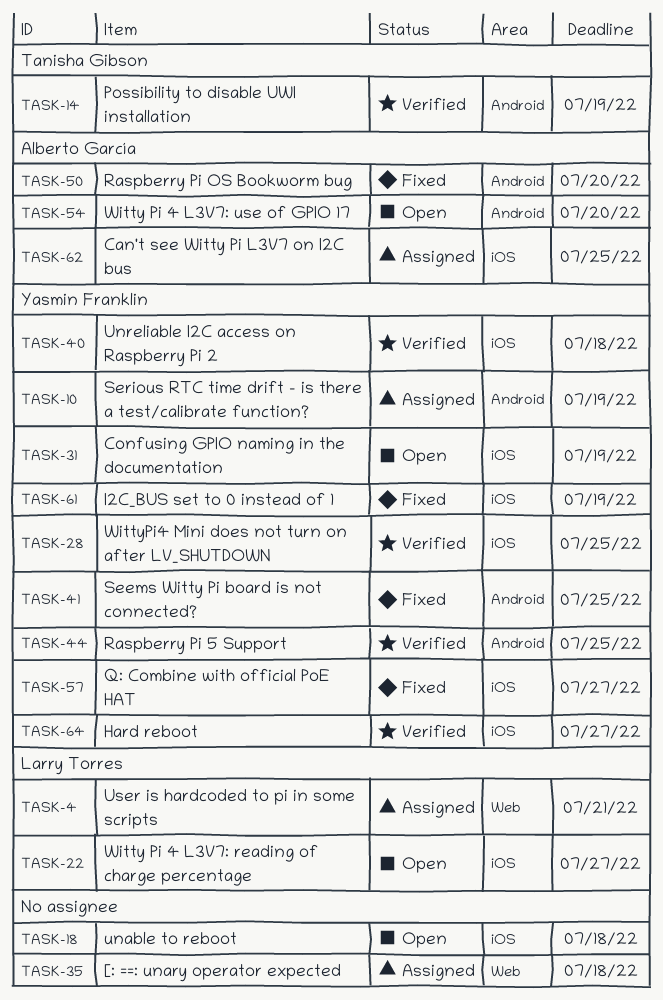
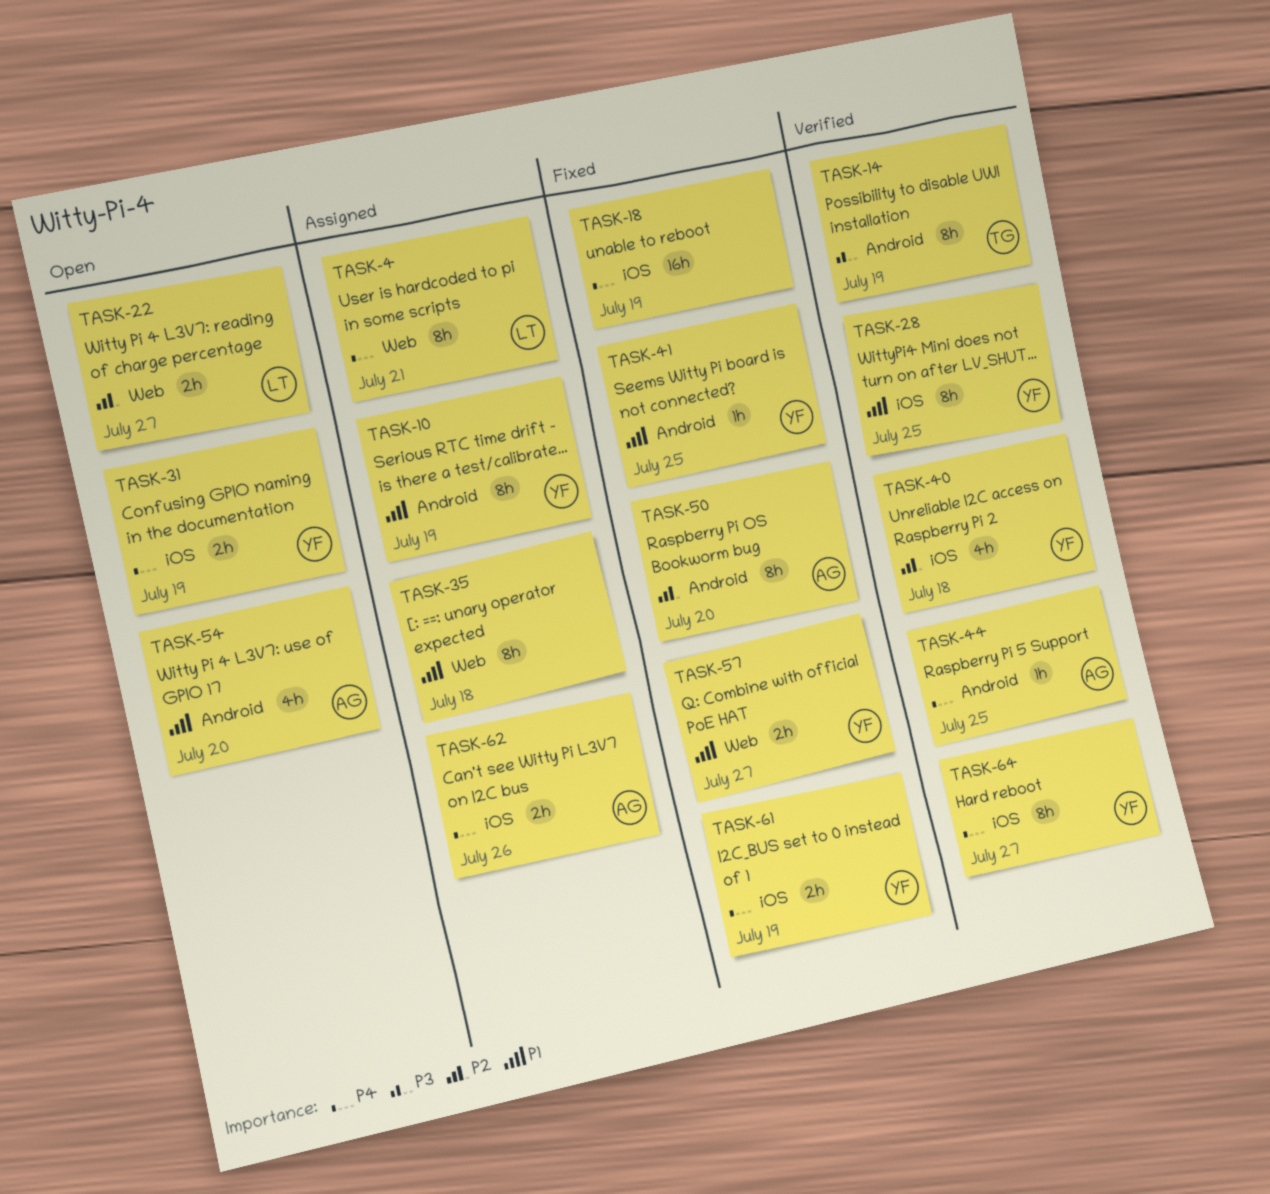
TASK-18, status: Open -> Fixed
TASK-18, due: Jul 18 -> Jul 19
TASK-22, label: iOS -> Web
TASK-44, owner: Yasmin Franklin -> Alberto García
TASK-57, label: iOS -> Web
TASK-62, due: Jul 25 -> Jul 26

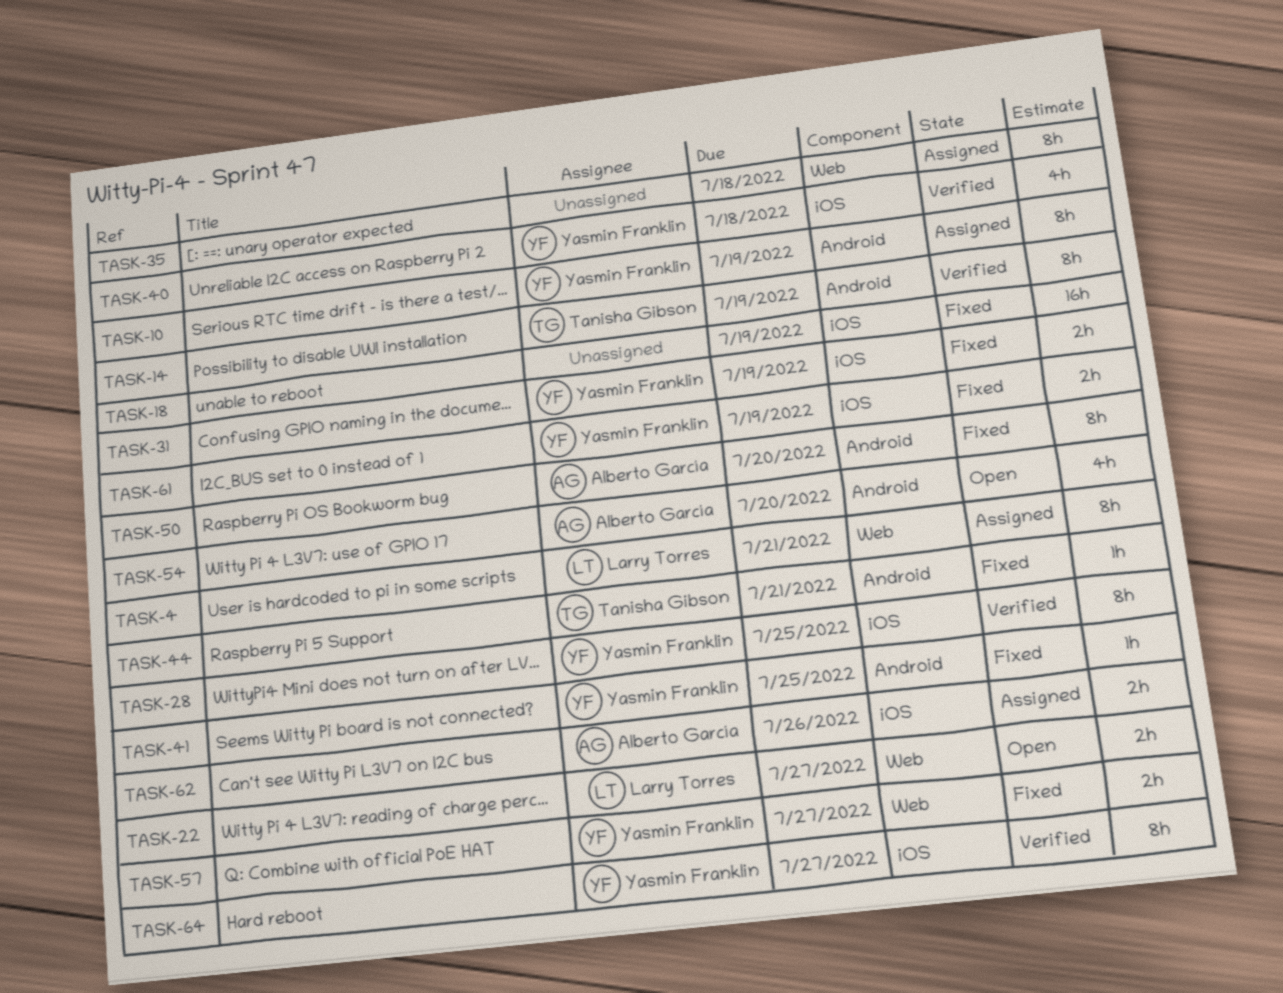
TASK-31, status: Open -> Fixed
TASK-44, status: Verified -> Fixed
TASK-44, owner: Alberto García -> Tanisha Gibson
TASK-44, due: Jul 25 -> Jul 21

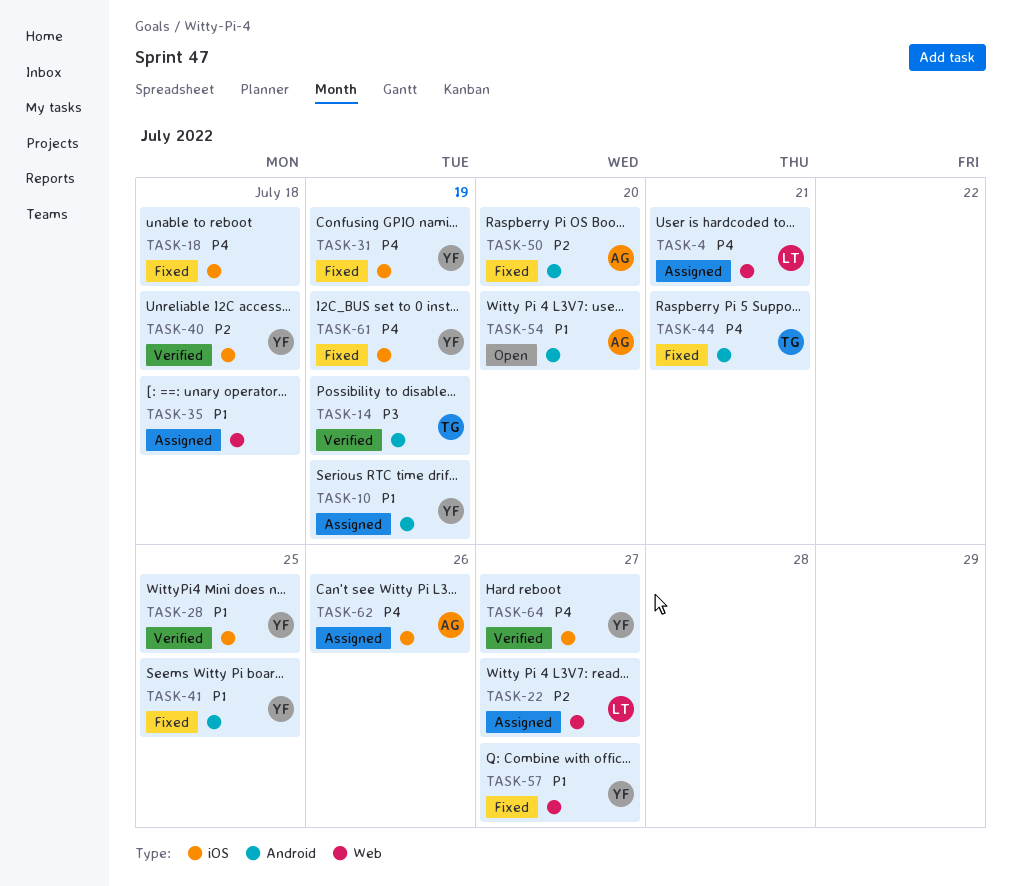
TASK-18, due: Jul 19 -> Jul 18
TASK-22, status: Open -> Assigned

